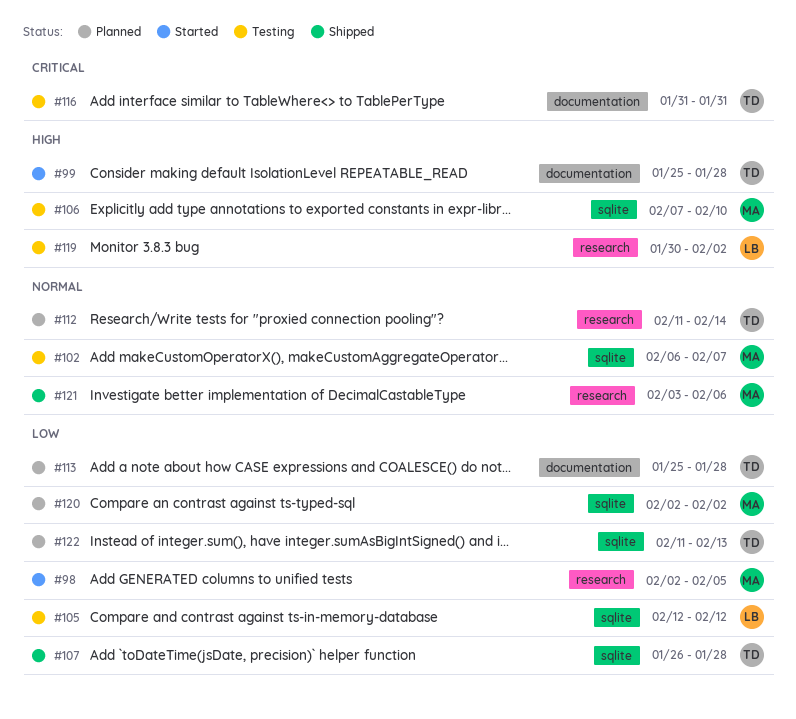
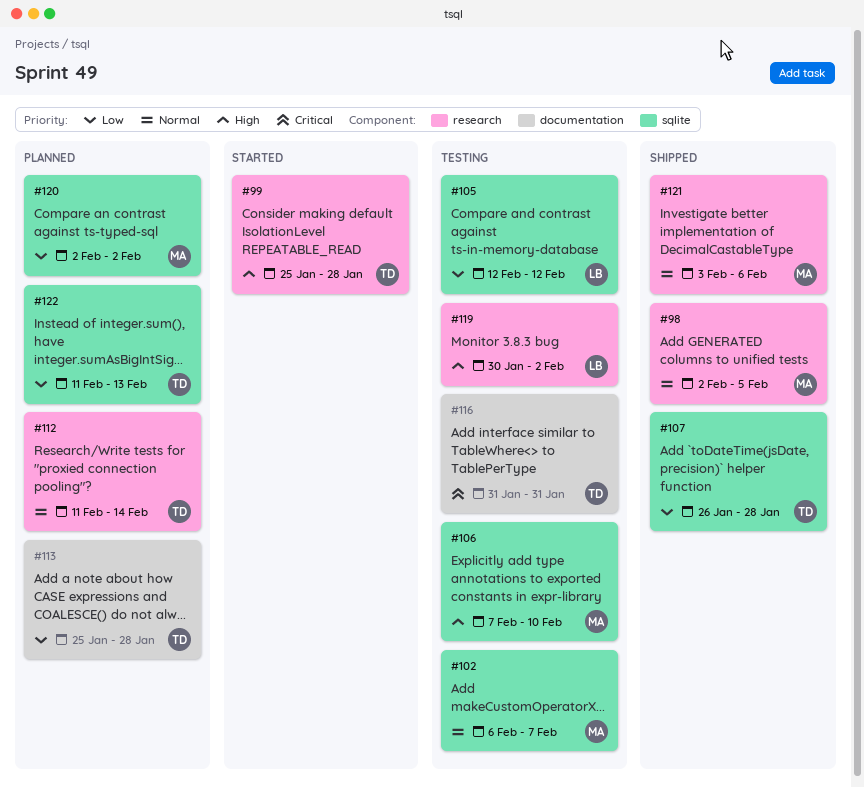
#98, status: Started -> Shipped
#98, priority: Low -> Normal
#99, label: documentation -> research

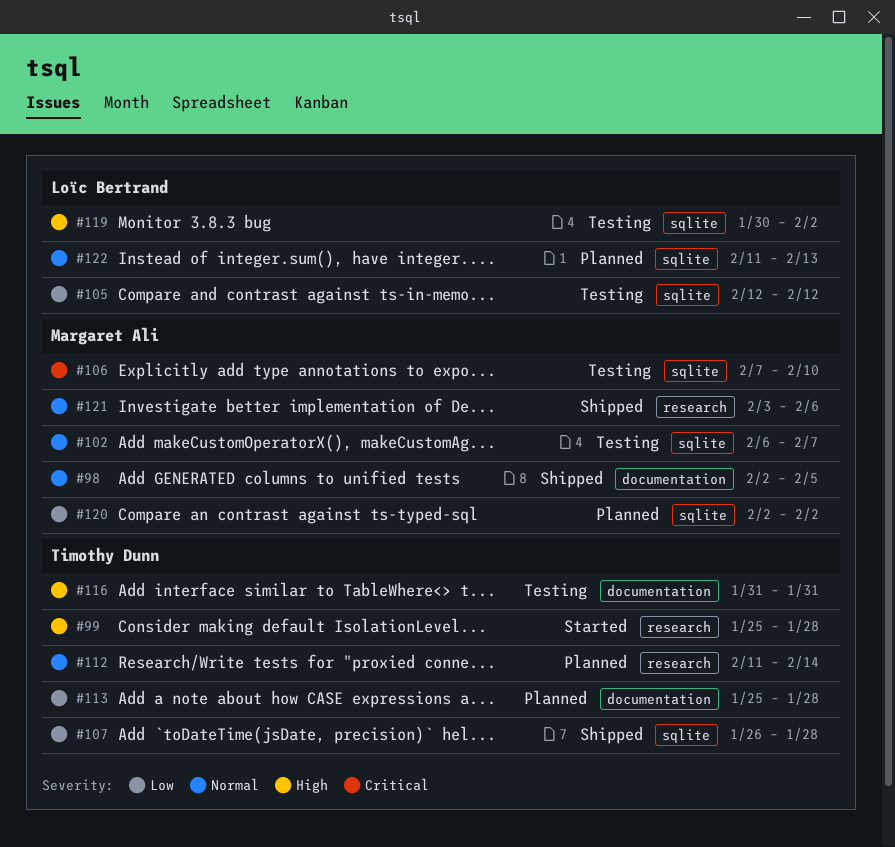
#98, label: research -> documentation
#106, priority: High -> Critical
#116, priority: Critical -> High
#119, label: research -> sqlite
#122, owner: Timothy Dunn -> Loïc Bertrand
#122, priority: Low -> Normal

